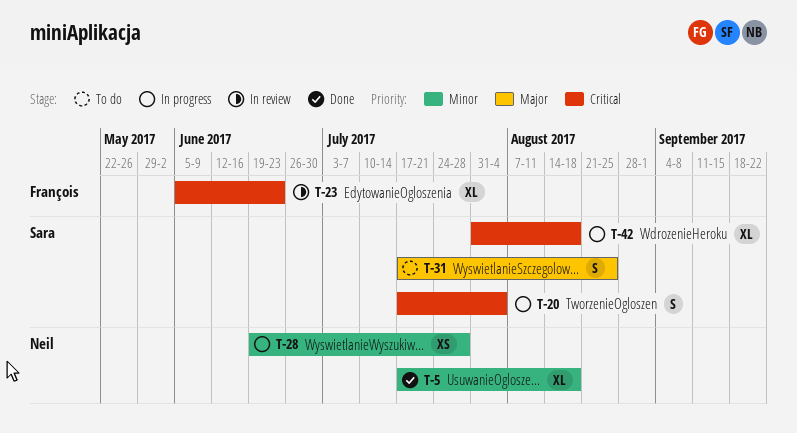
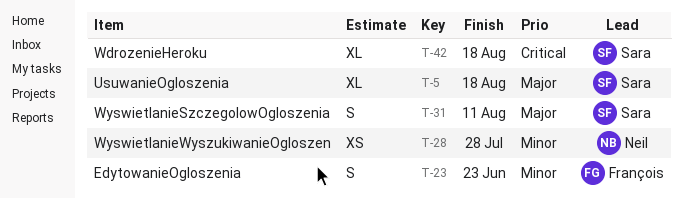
T-5, owner: Neil -> Sara
T-5, priority: Minor -> Major
T-20: present -> none
T-23, priority: Critical -> Minor
T-23, estimate: XL -> S
T-31, due: Aug 25 -> Aug 11

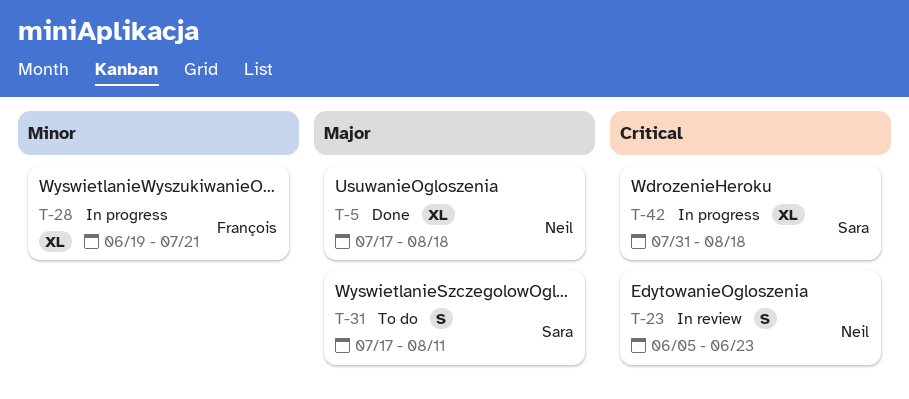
T-5, owner: Sara -> Neil
T-23, owner: François -> Neil
T-23, priority: Minor -> Critical
T-28, owner: Neil -> François
T-28, estimate: XS -> XL
T-28, due: Jul 28 -> Jul 21

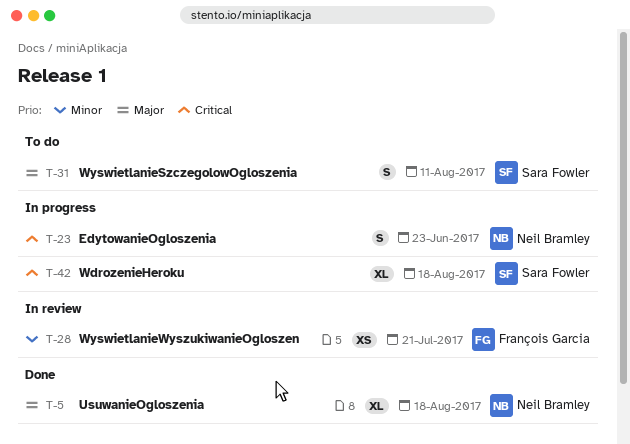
T-23, status: In review -> In progress
T-28, status: In progress -> In review
T-28, estimate: XL -> XS

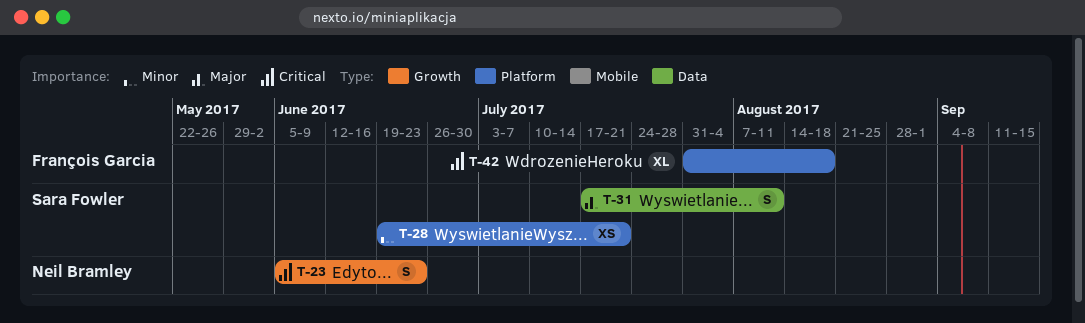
T-5: present -> none
T-28, owner: François Garcia -> Sara Fowler
T-42, owner: Sara Fowler -> François Garcia

